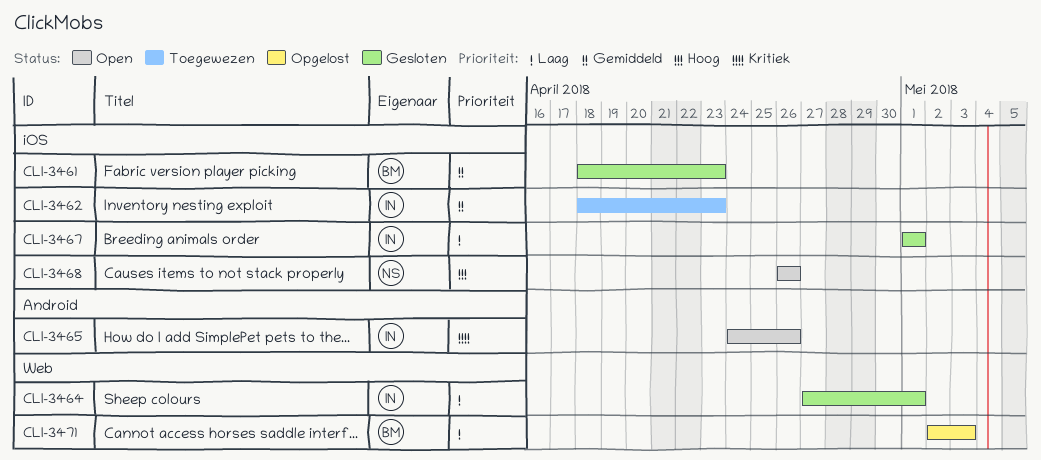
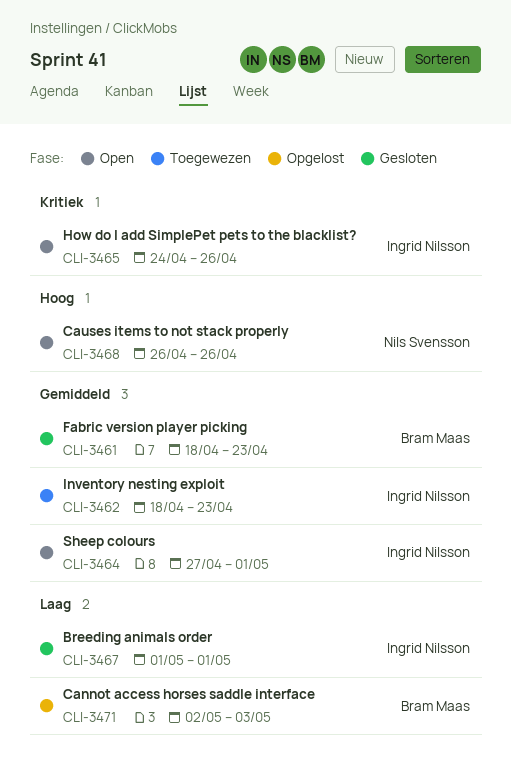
CLI-3464, status: Gesloten -> Open
CLI-3464, priority: Laag -> Gemiddeld

